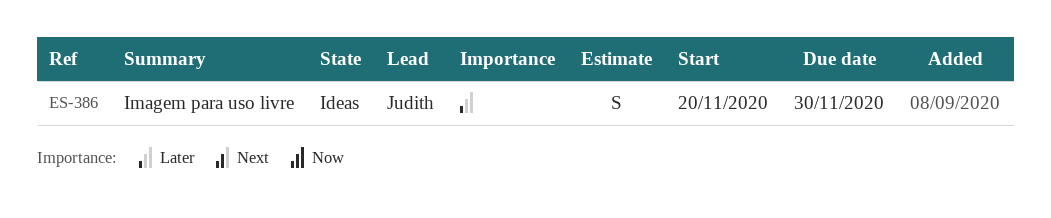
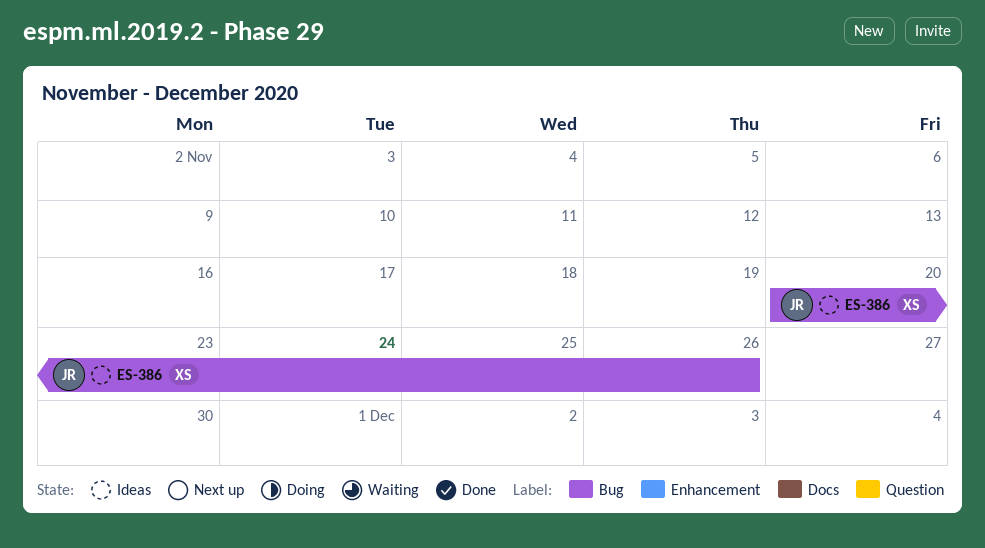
ES-386, estimate: S -> XS
ES-386, due: Nov 30 -> Nov 26

